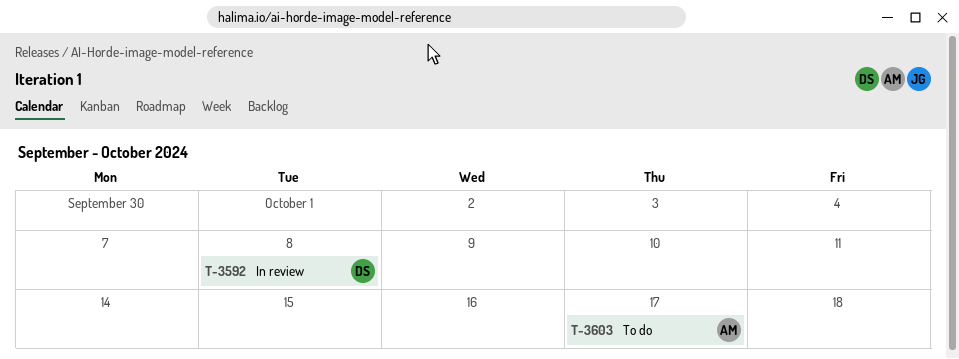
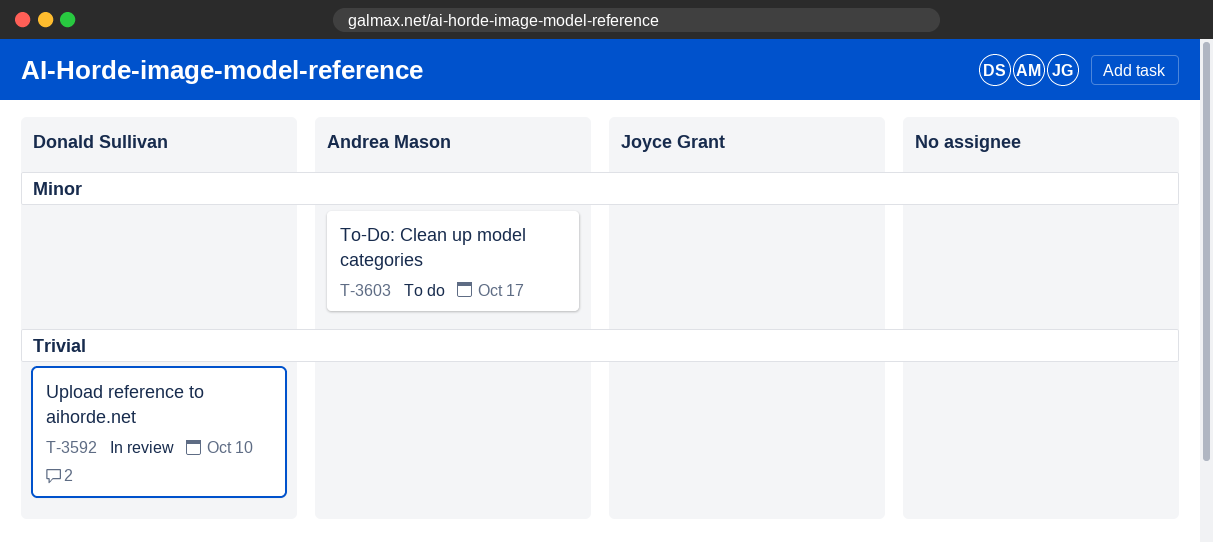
T-3592, due: Oct 8 -> Oct 10

